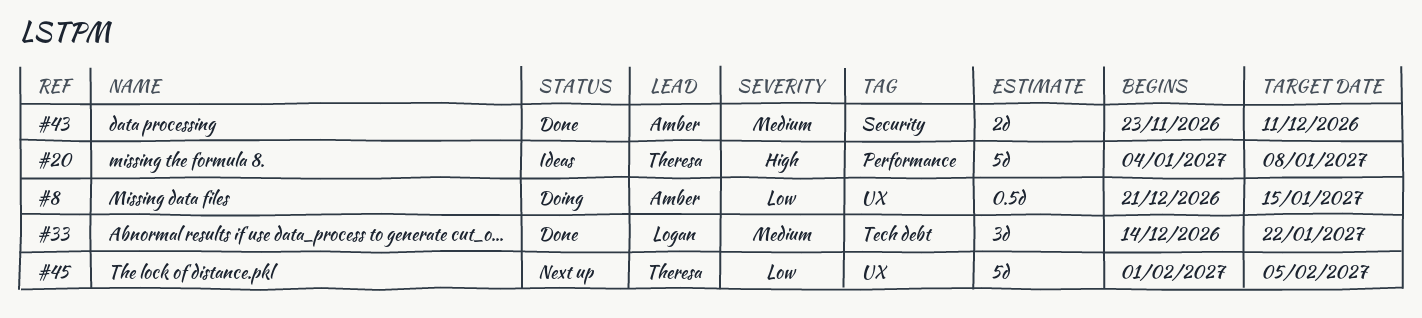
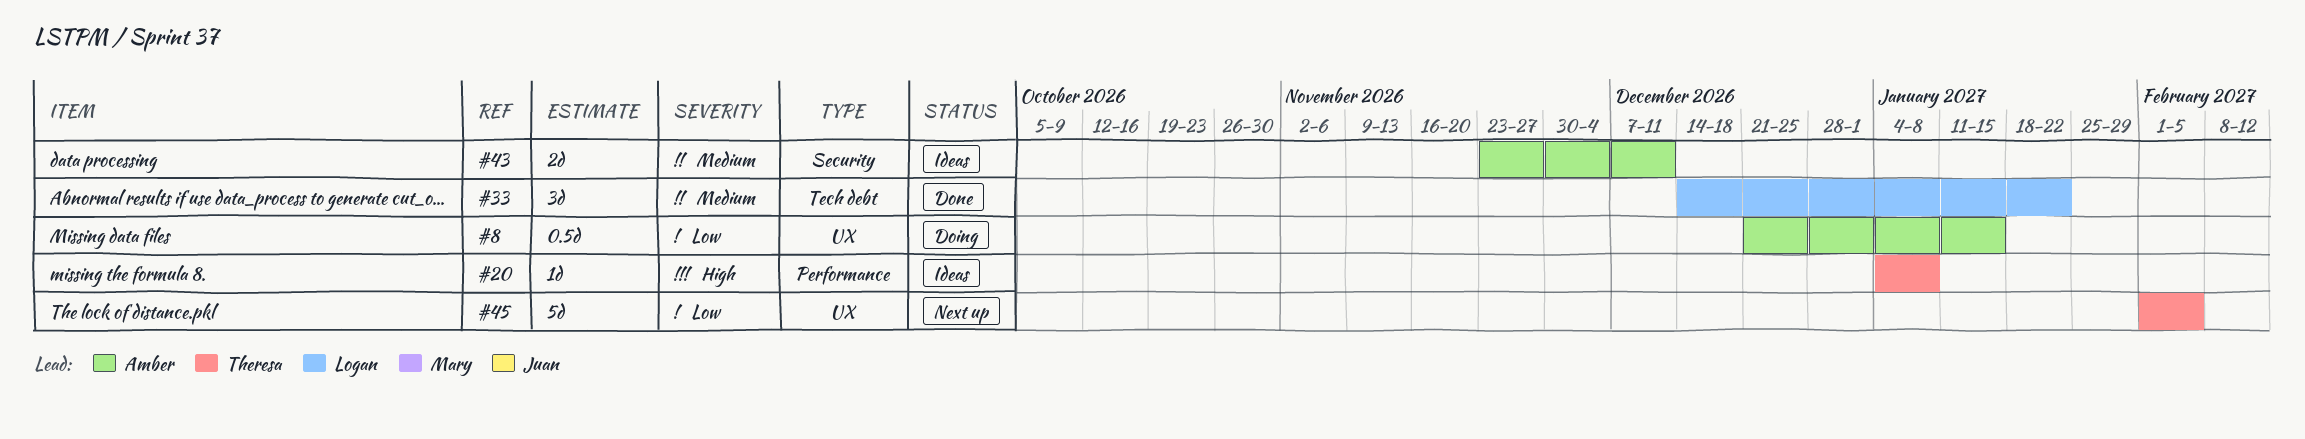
#20, estimate: 5d -> 1d
#43, status: Done -> Ideas

